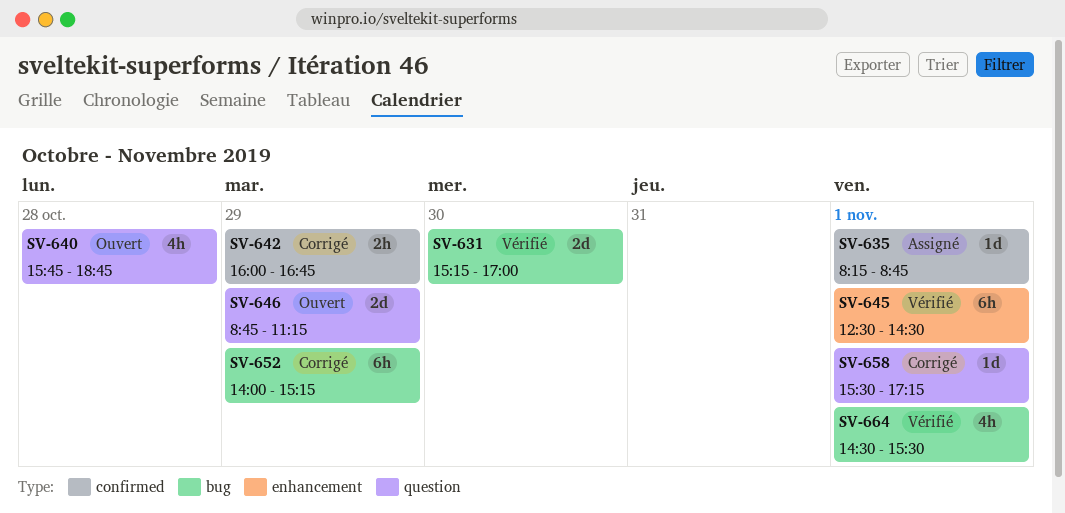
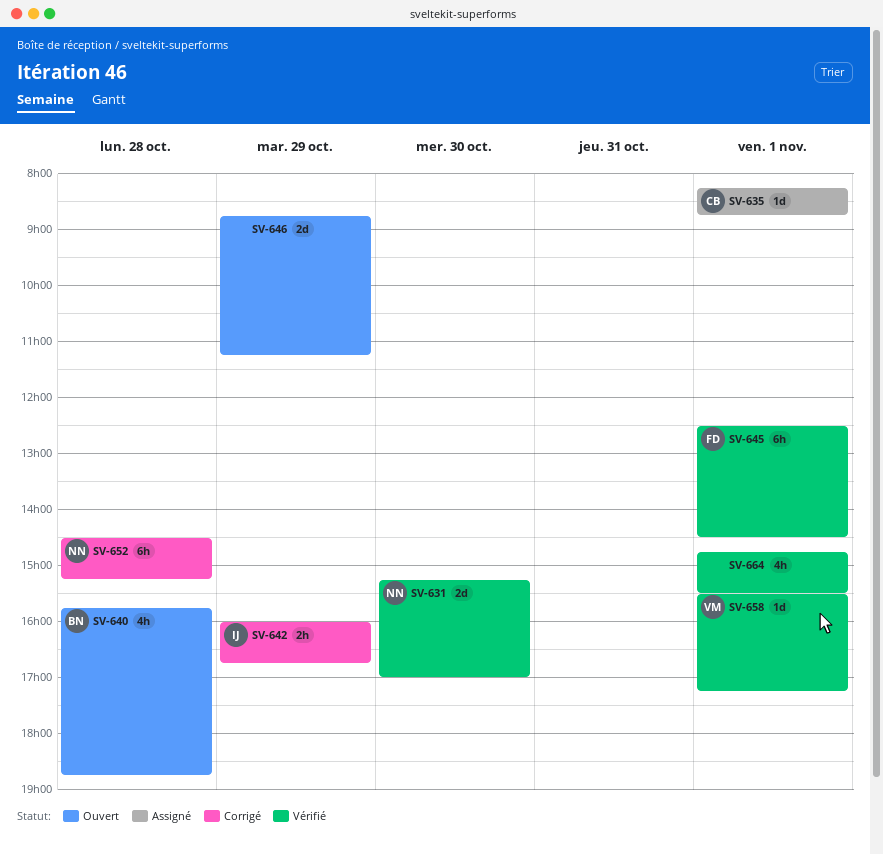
SV-652, day: Oct 29 -> Oct 28
SV-652, begins: 14:00 -> 14:30
SV-658, status: Corrigé -> Vérifié
SV-664, begins: 14:30 -> 14:45

